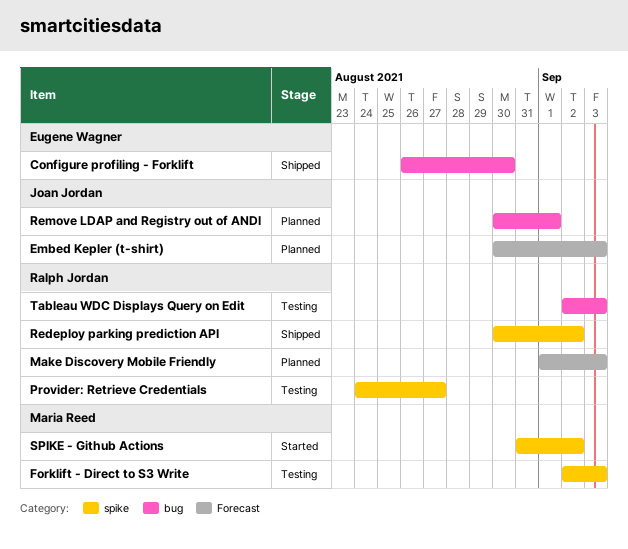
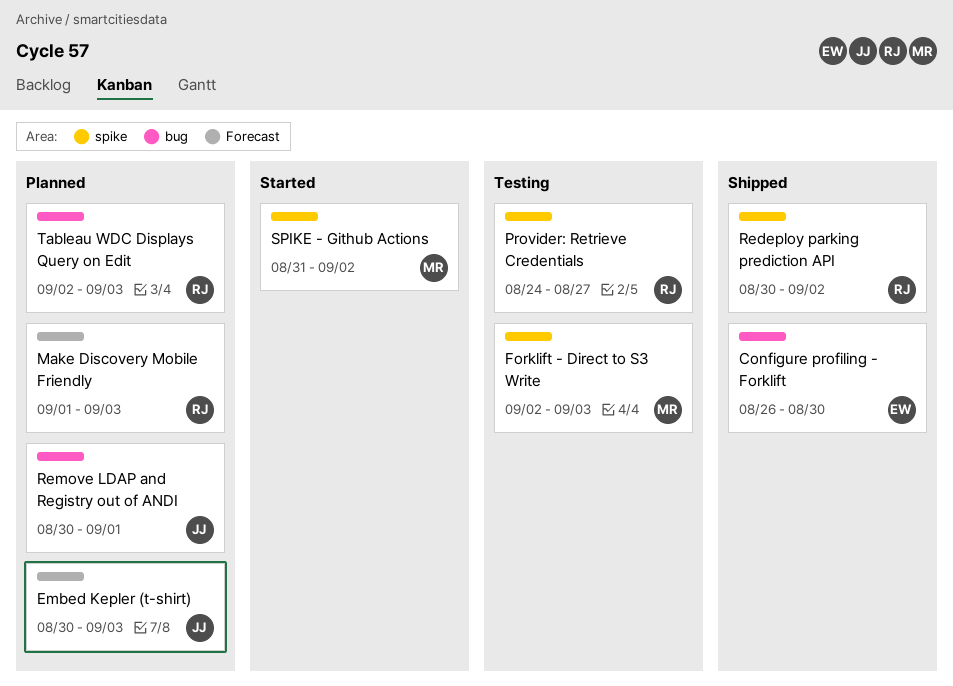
Tableau WDC Displays Query on Edit, status: Testing -> Planned

